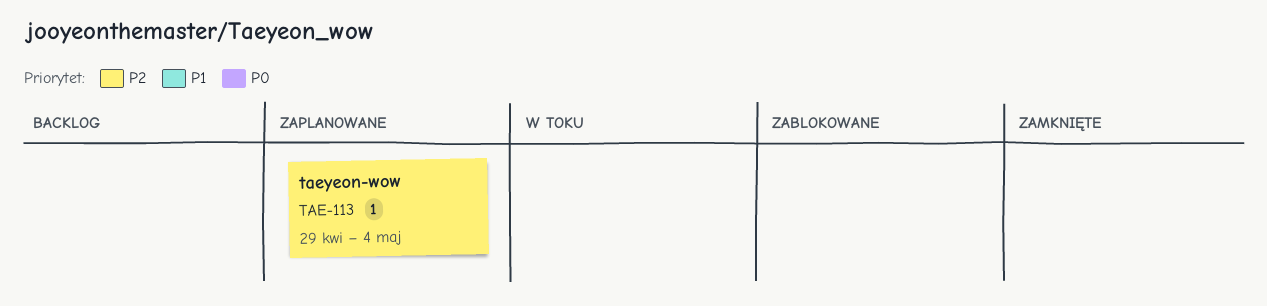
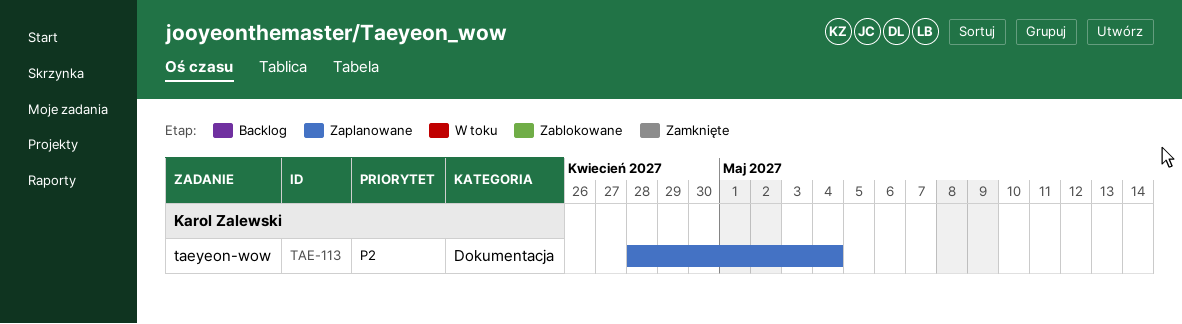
TAE-113, start: Apr 29 -> Apr 28

